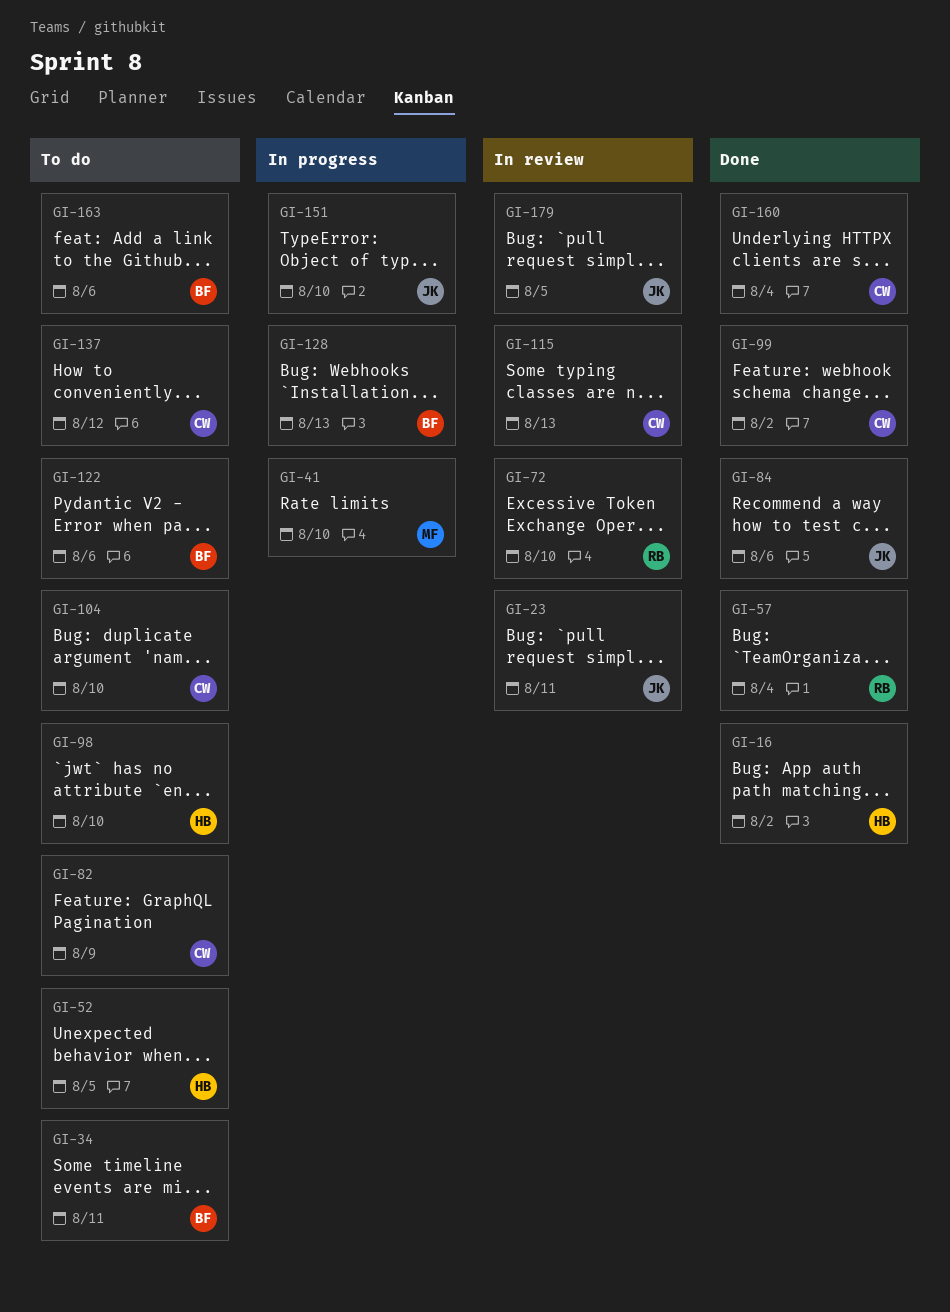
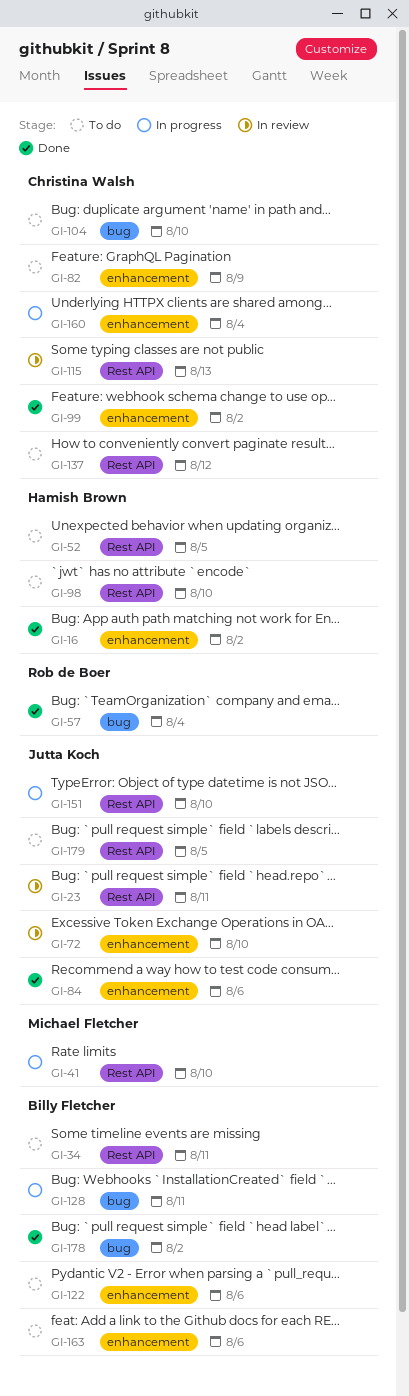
GI-72, owner: Rob de Boer -> Jutta Koch
GI-128, due: Aug 13 -> Aug 11
GI-160, status: Done -> In progress
GI-178: none -> present
GI-179, status: In review -> To do

